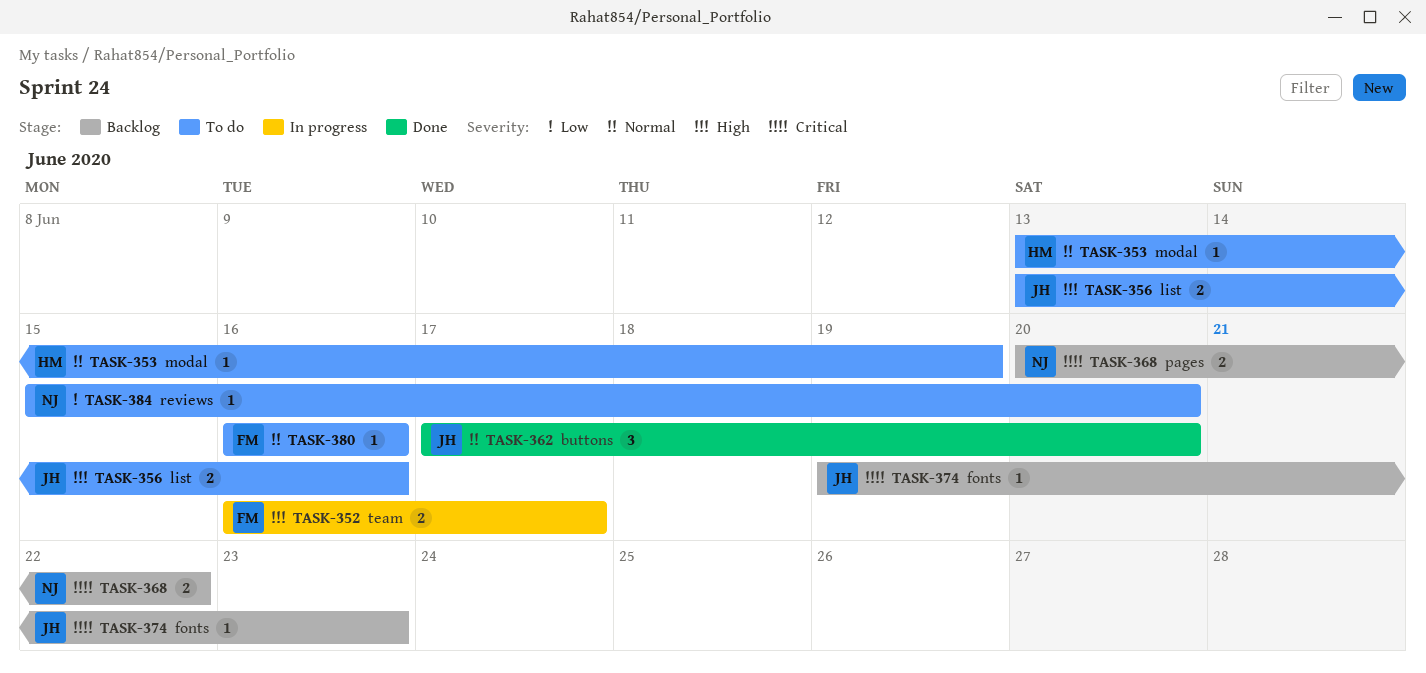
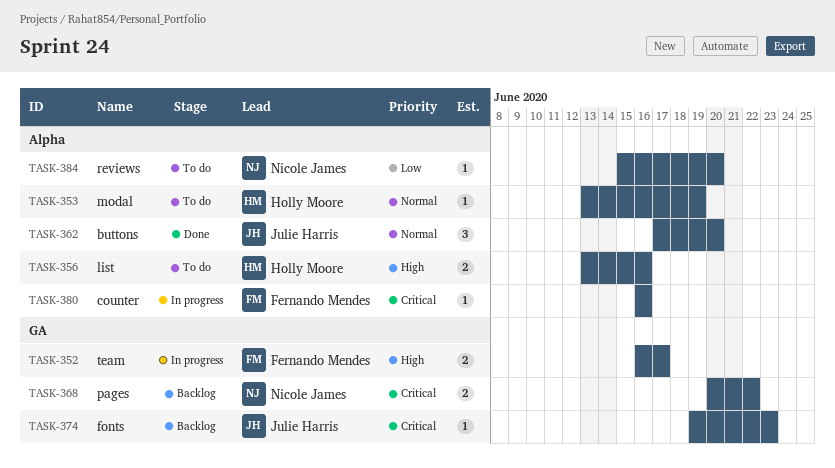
TASK-356, owner: Julie Harris -> Holly Moore
TASK-380, status: To do -> In progress
TASK-380, priority: Normal -> Critical

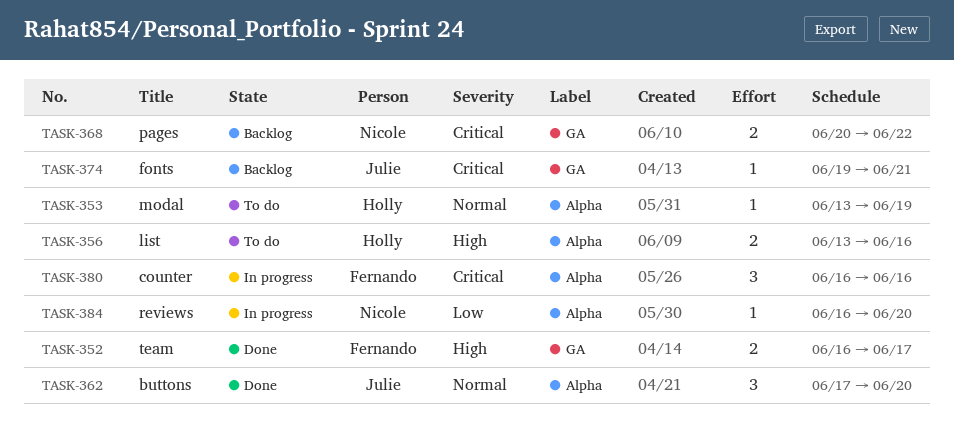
TASK-352, status: In progress -> Done
TASK-374, due: Jun 23 -> Jun 21
TASK-380, estimate: 1 -> 3
TASK-384, status: To do -> In progress
TASK-384, start: Jun 15 -> Jun 16

